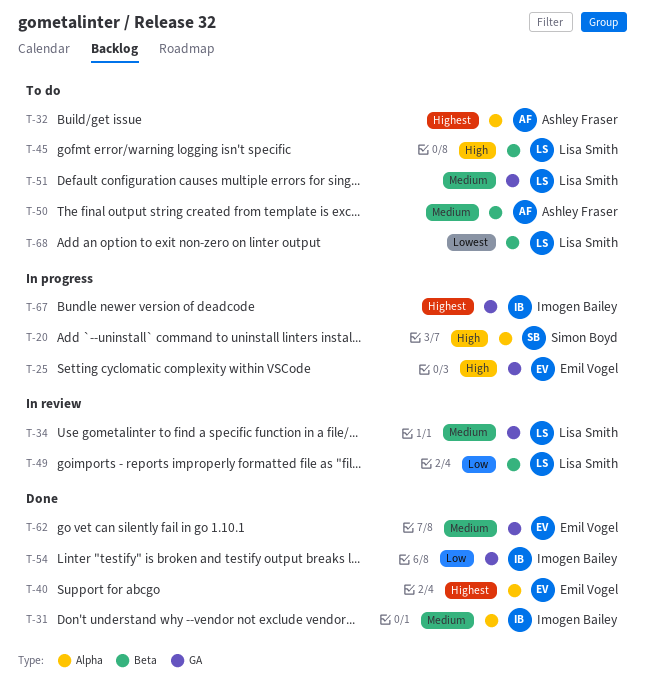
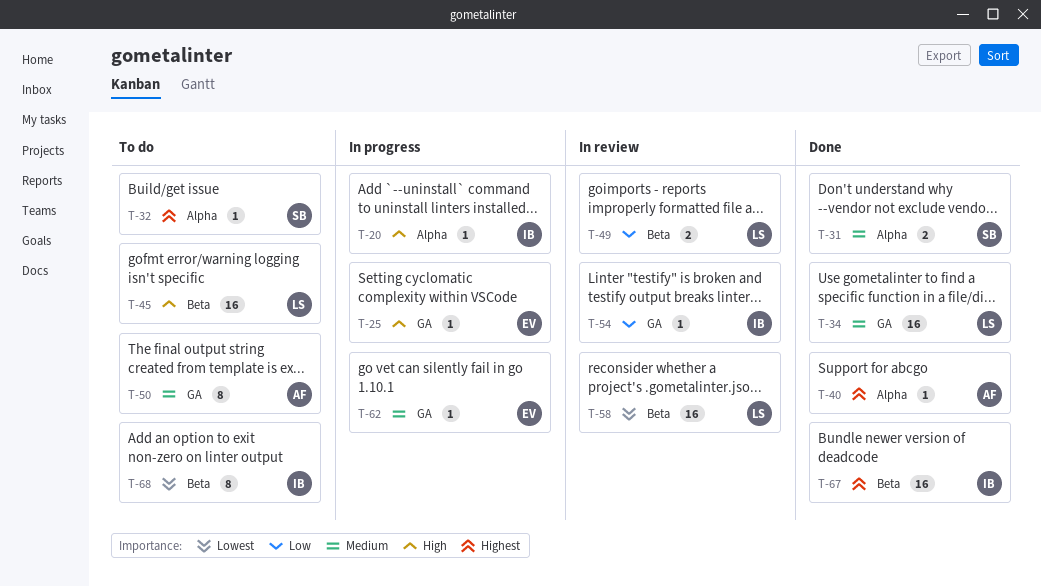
T-20, owner: Simon Boyd -> Imogen Bailey
T-31, owner: Imogen Bailey -> Simon Boyd
T-32, owner: Ashley Fraser -> Simon Boyd
T-34, status: In review -> Done
T-40, owner: Emil Vogel -> Ashley Fraser
T-50, label: Beta -> GA
T-51: present -> none
T-54, status: Done -> In review
T-58: none -> present
T-62, status: Done -> In progress
T-67, status: In progress -> Done
T-67, label: GA -> Beta
T-68, owner: Lisa Smith -> Imogen Bailey

